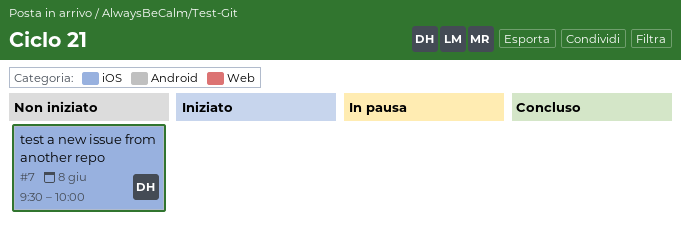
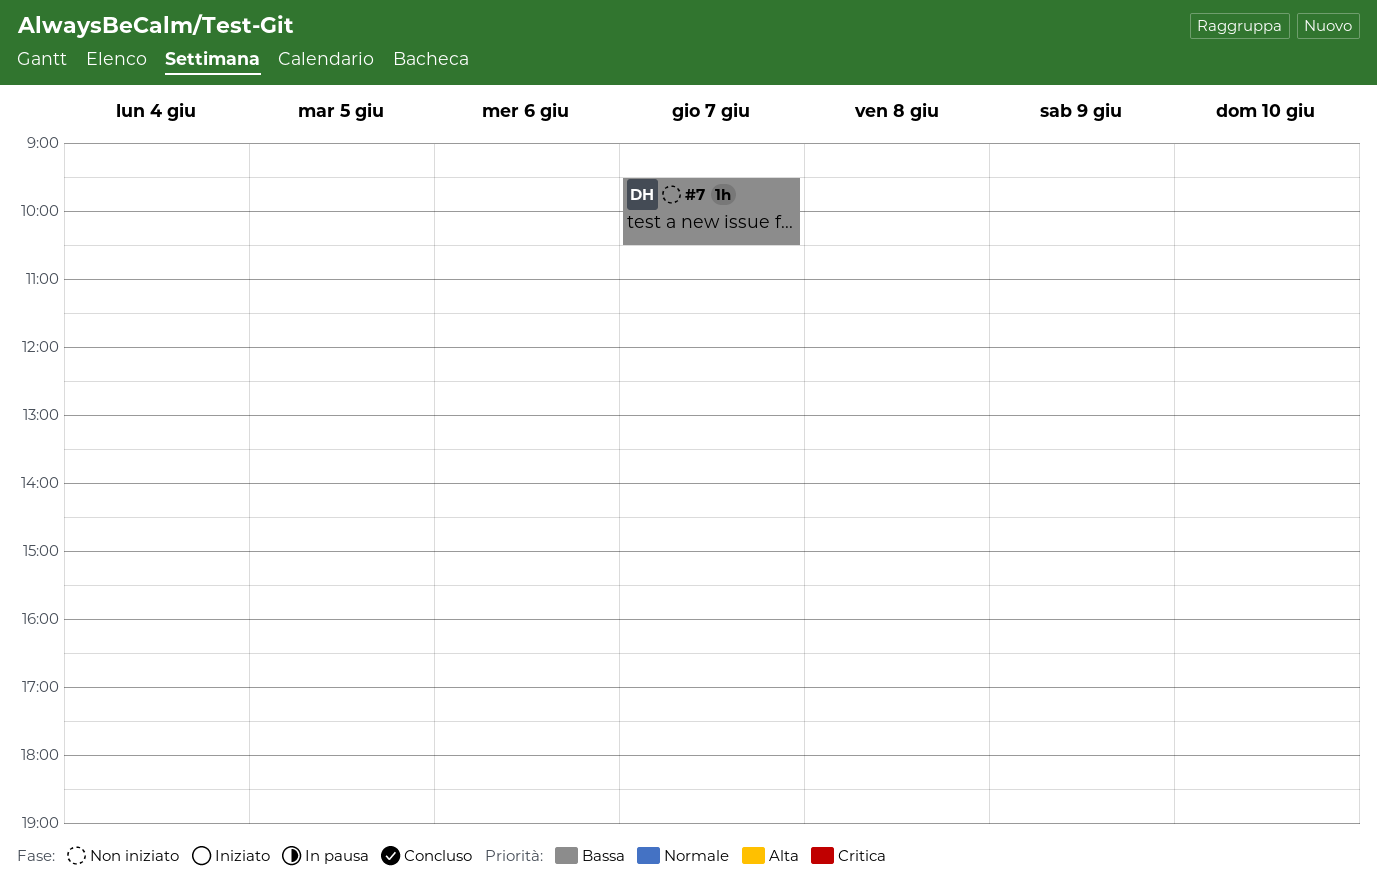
#7, day: Jun 8 -> Jun 7
#7, ends: 10:00 -> 10:30

